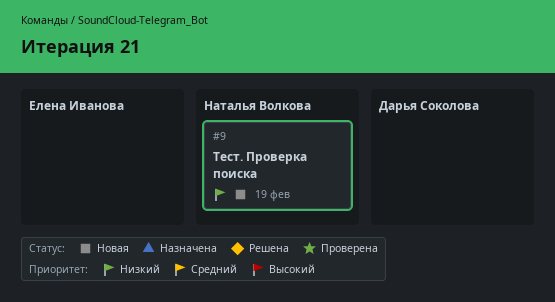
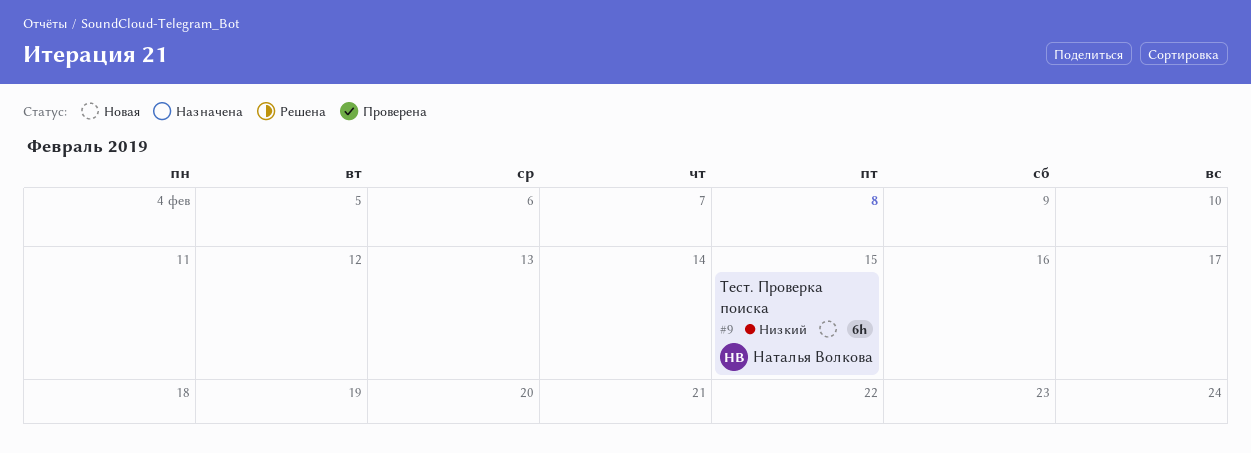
#9, due: Feb 19 -> Feb 15

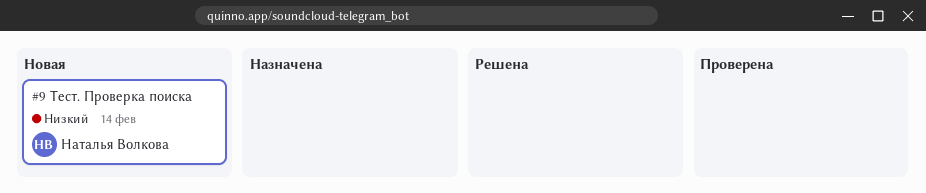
#9, due: Feb 15 -> Feb 14

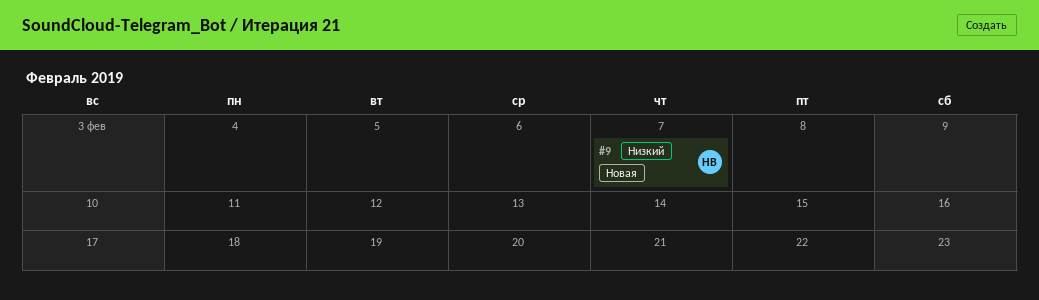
#9, due: Feb 14 -> Feb 7

